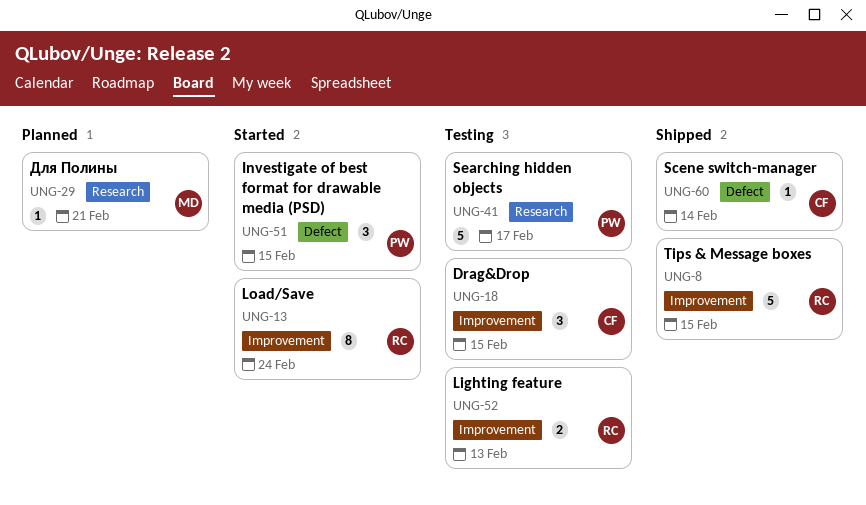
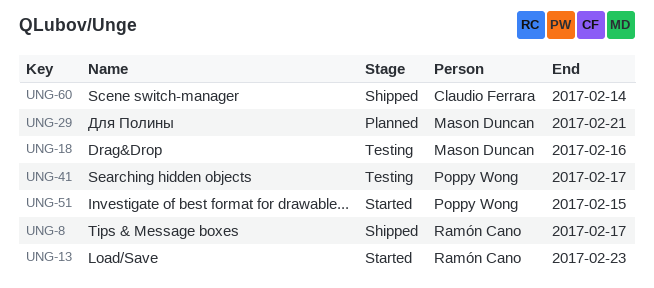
UNG-8, due: Feb 15 -> Feb 17
UNG-13, due: Feb 24 -> Feb 23
UNG-18, owner: Claudio Ferrara -> Mason Duncan
UNG-18, due: Feb 15 -> Feb 16
UNG-52: present -> none

